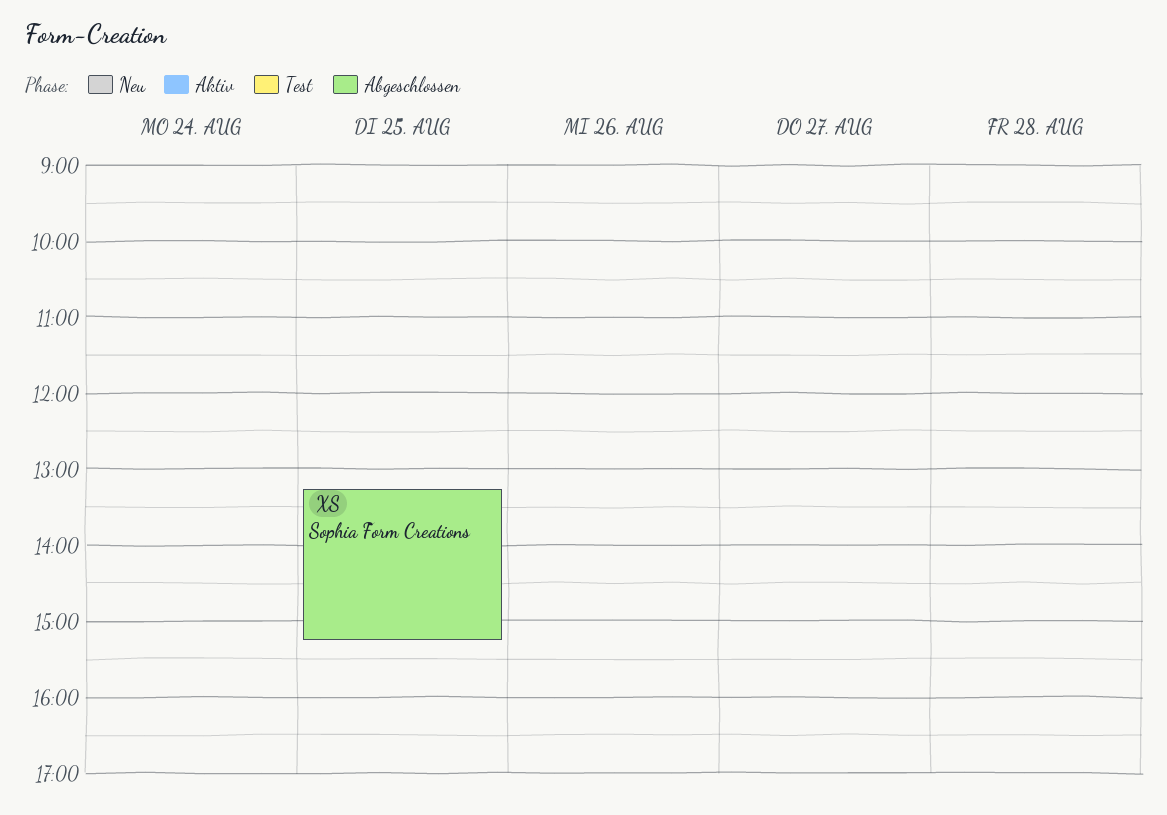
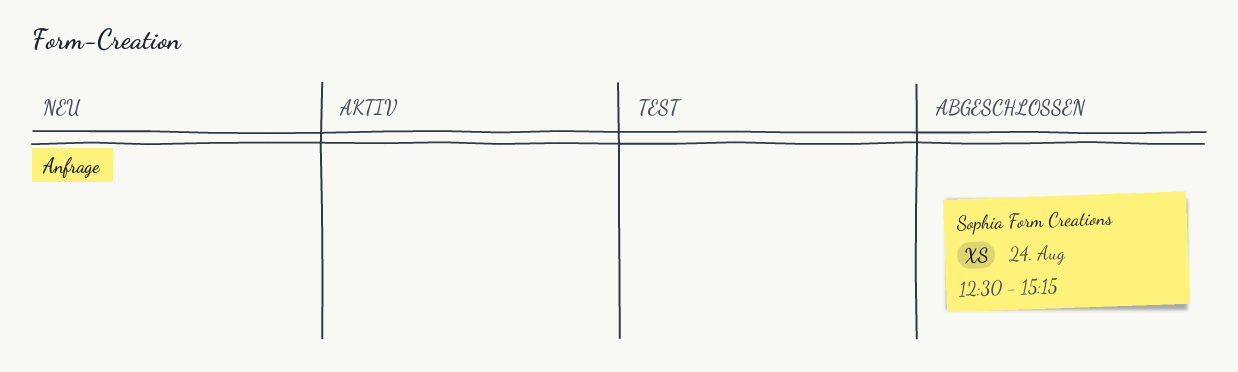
Sophia Form Creations, day: Aug 25 -> Aug 24
Sophia Form Creations, begins: 13:15 -> 12:30

